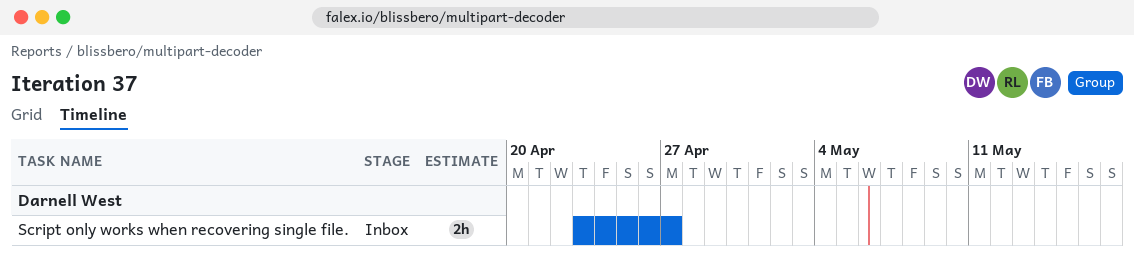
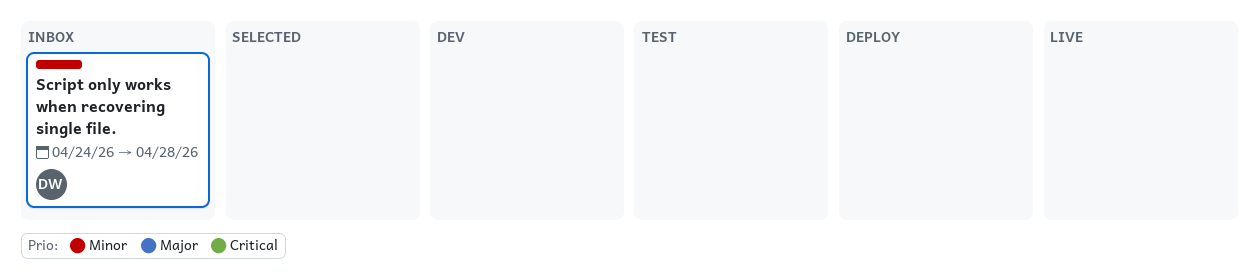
Script only works when recovering single file., start: Apr 23 -> Apr 24
Script only works when recovering single file., due: Apr 27 -> Apr 28

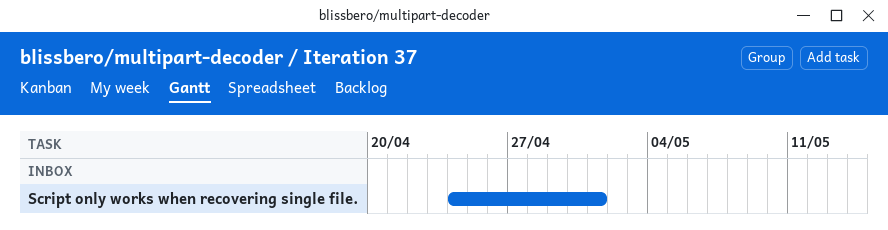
Script only works when recovering single file., due: Apr 28 -> May 1

